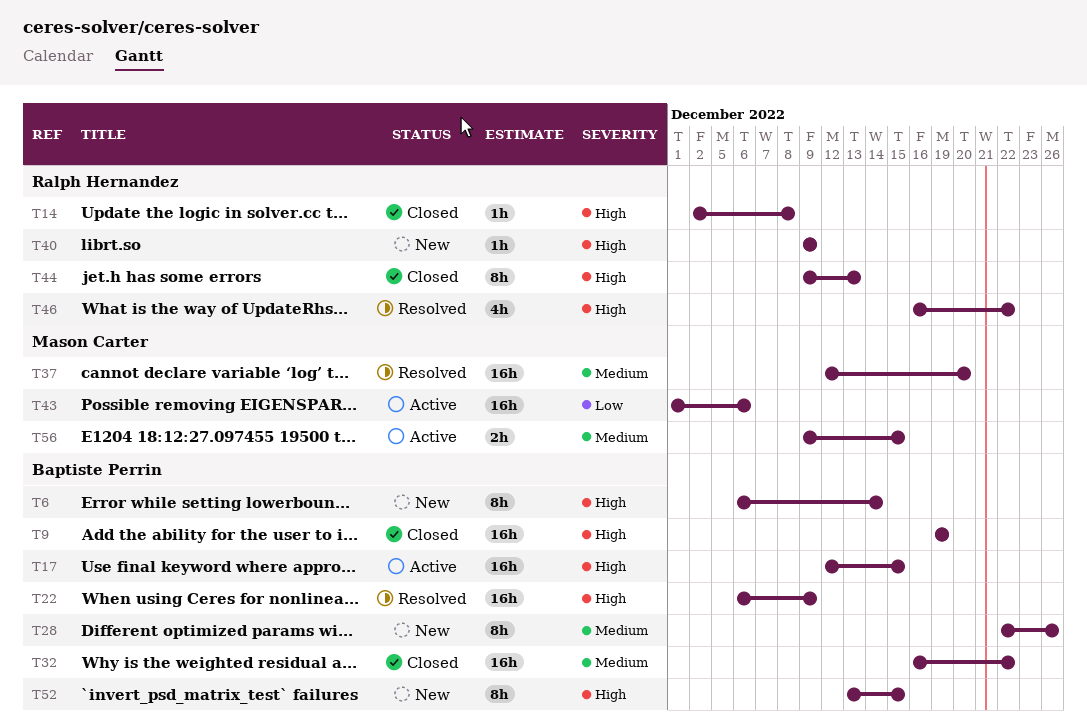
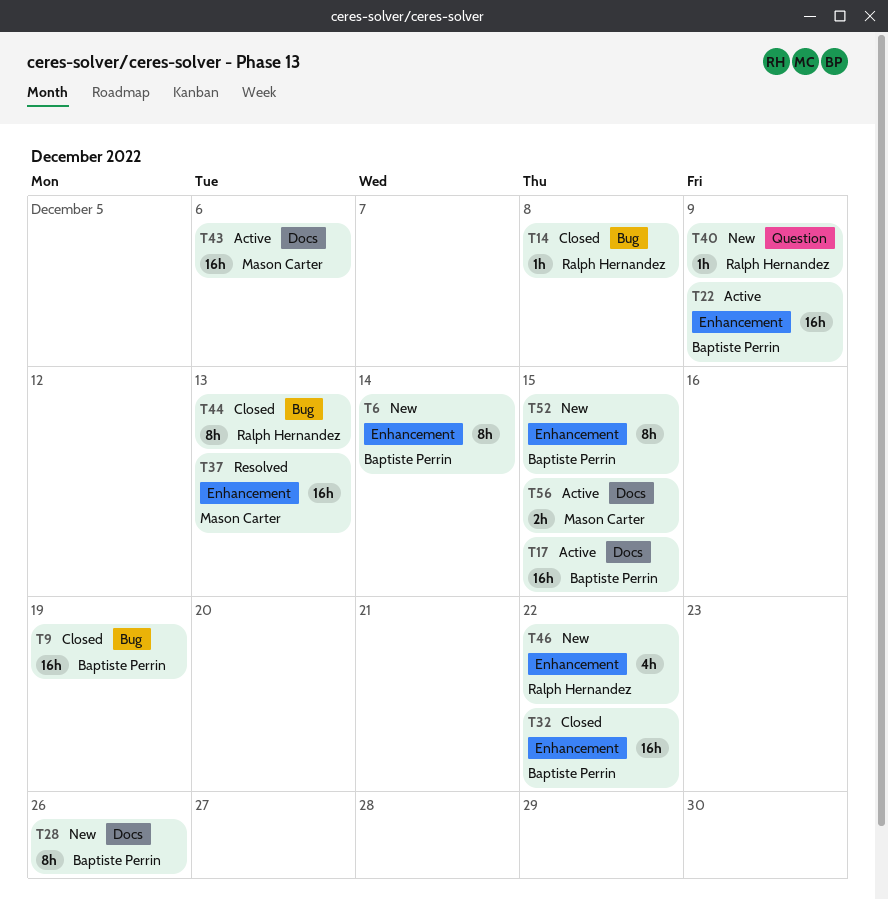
T22, status: Resolved -> Active
T37, due: Dec 20 -> Dec 13
T46, status: Resolved -> New

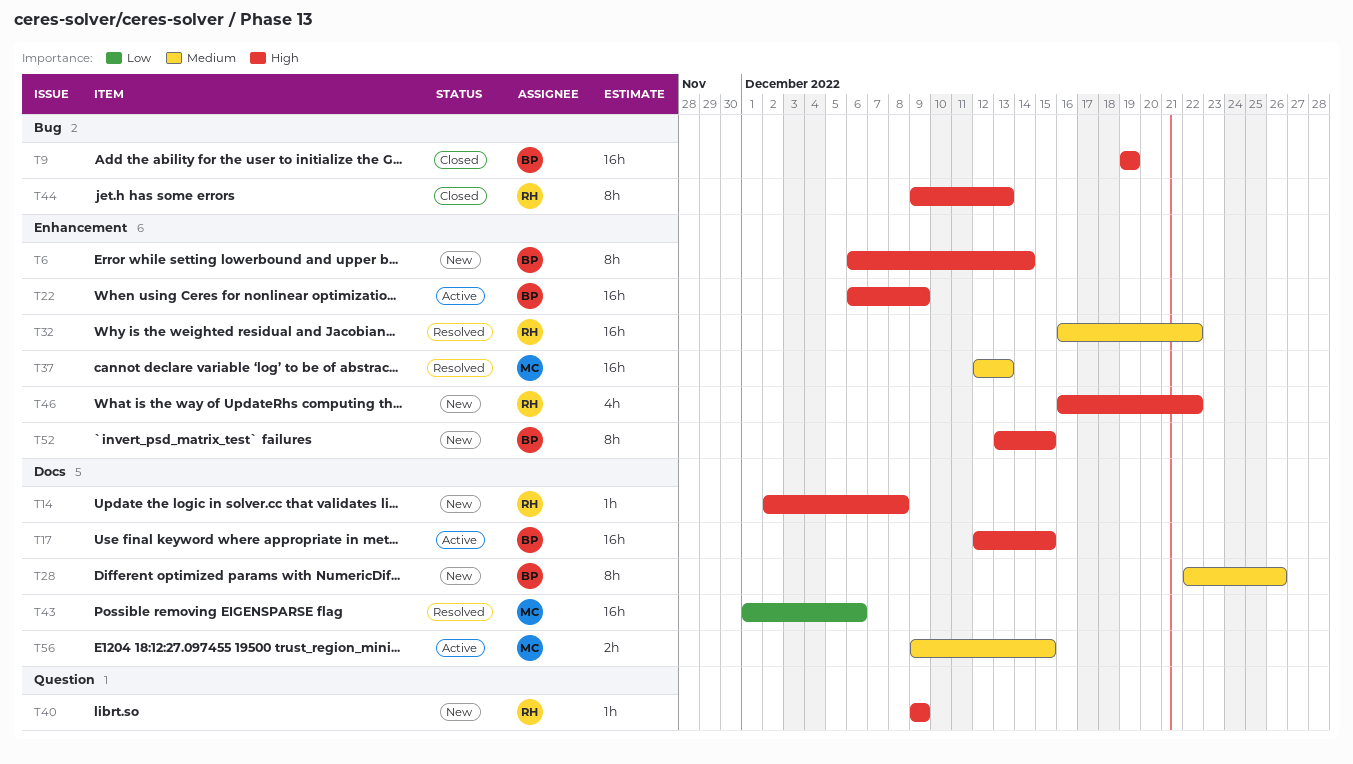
T14, status: Closed -> New
T14, label: Bug -> Docs
T32, status: Closed -> Resolved
T32, owner: Baptiste Perrin -> Ralph Hernandez
T43, status: Active -> Resolved

